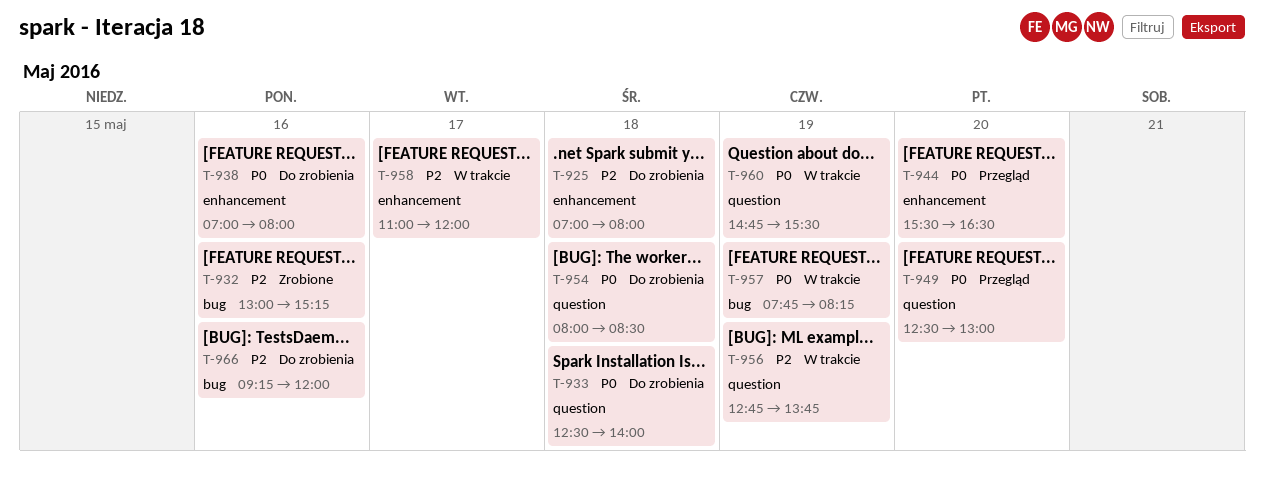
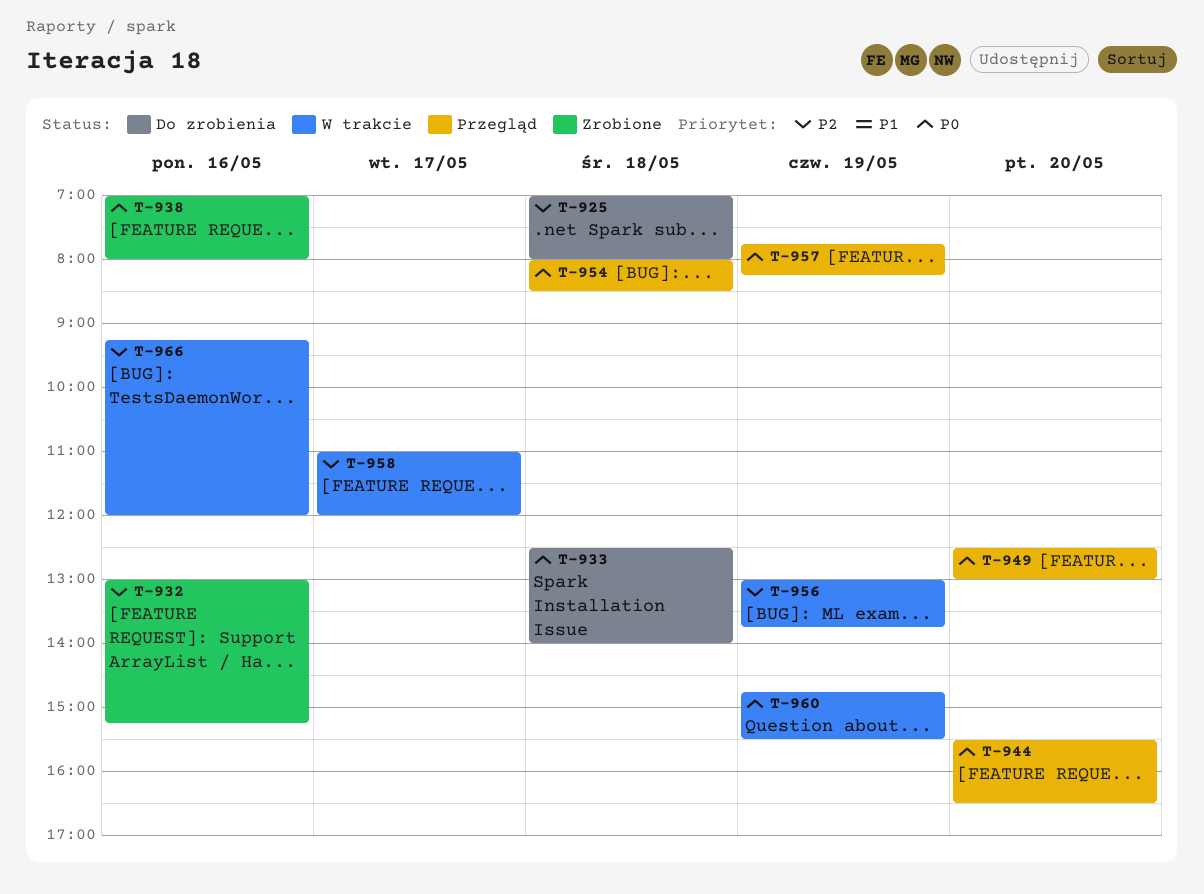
T-938, status: Do zrobienia -> Zrobione
T-954, status: Do zrobienia -> Przegląd
T-956, begins: 12:45 -> 13:00
T-957, status: W trakcie -> Przegląd
T-966, status: Do zrobienia -> W trakcie

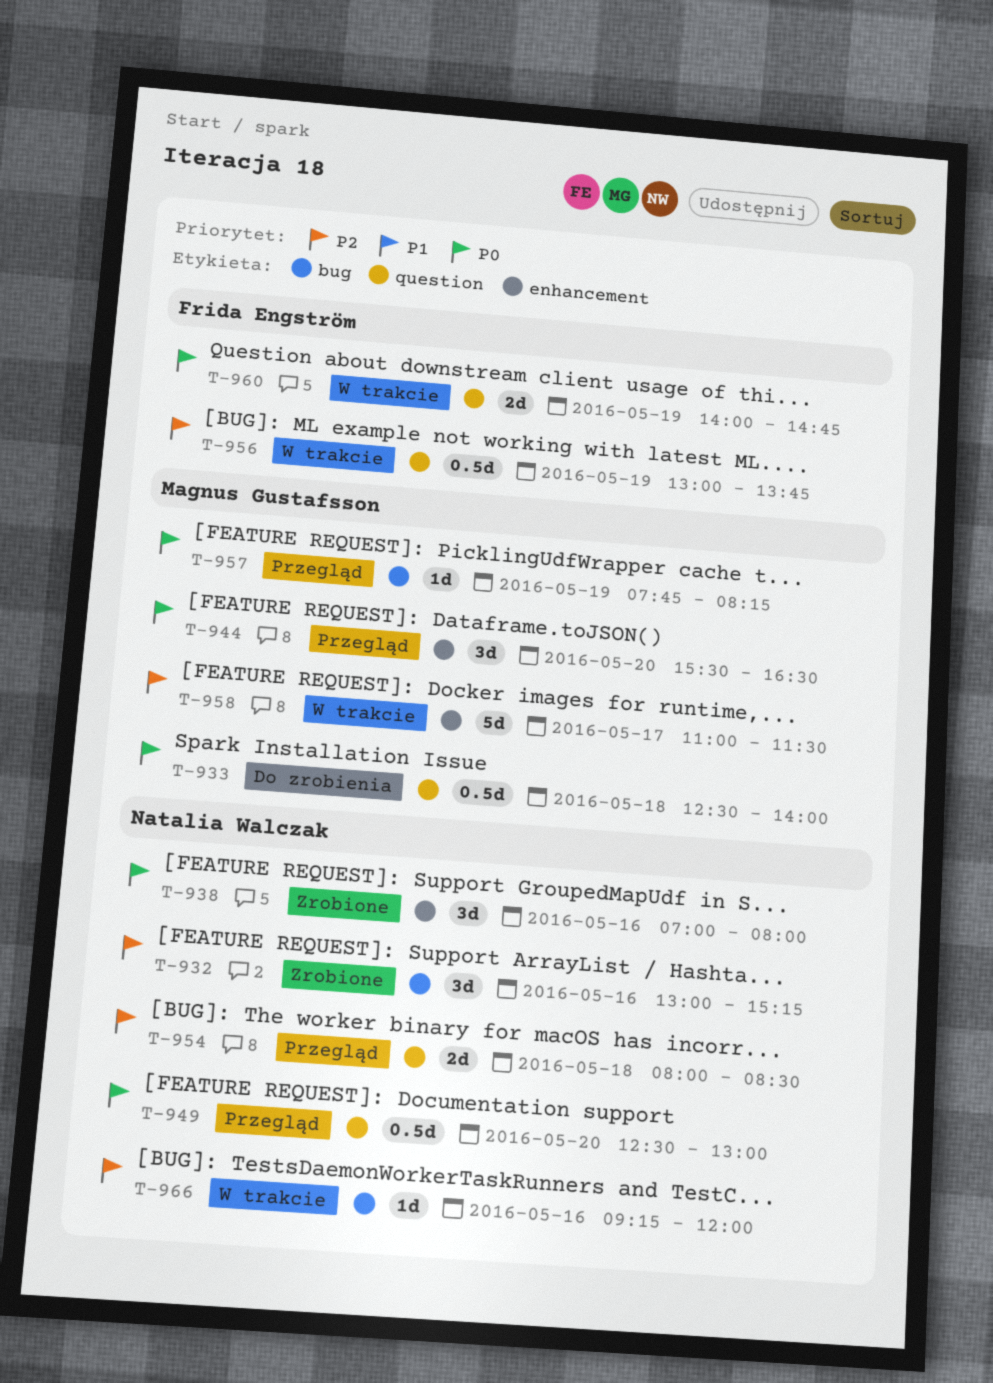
T-925: present -> none
T-954, priority: P0 -> P2
T-958, ends: 12:00 -> 11:30
T-960, begins: 14:45 -> 14:00
T-960, ends: 15:30 -> 14:45

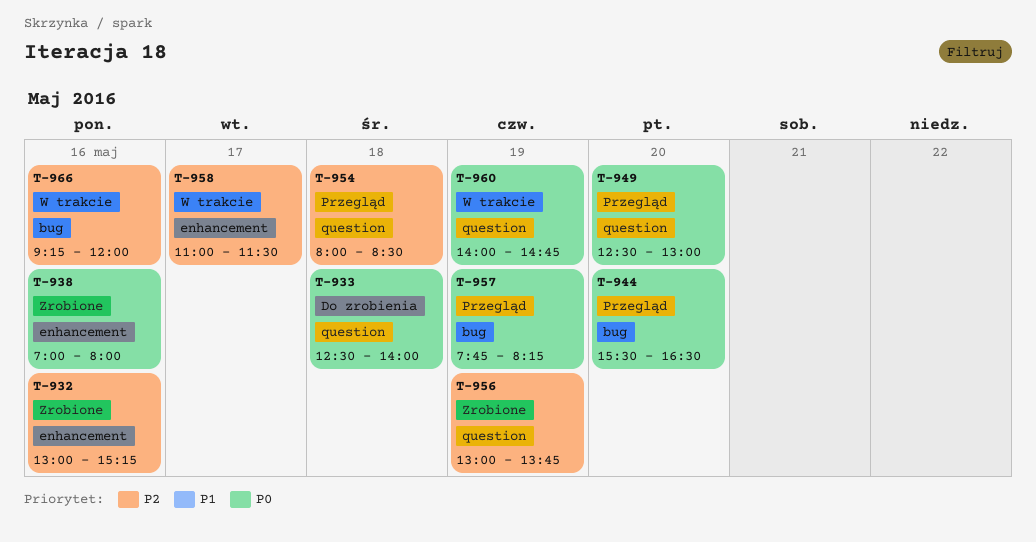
T-932, label: bug -> enhancement
T-944, label: enhancement -> bug
T-956, status: W trakcie -> Zrobione

